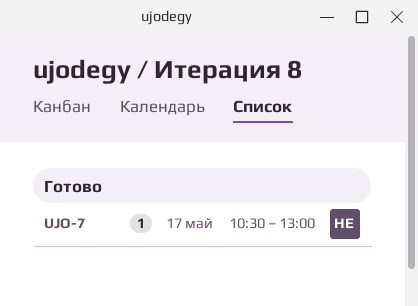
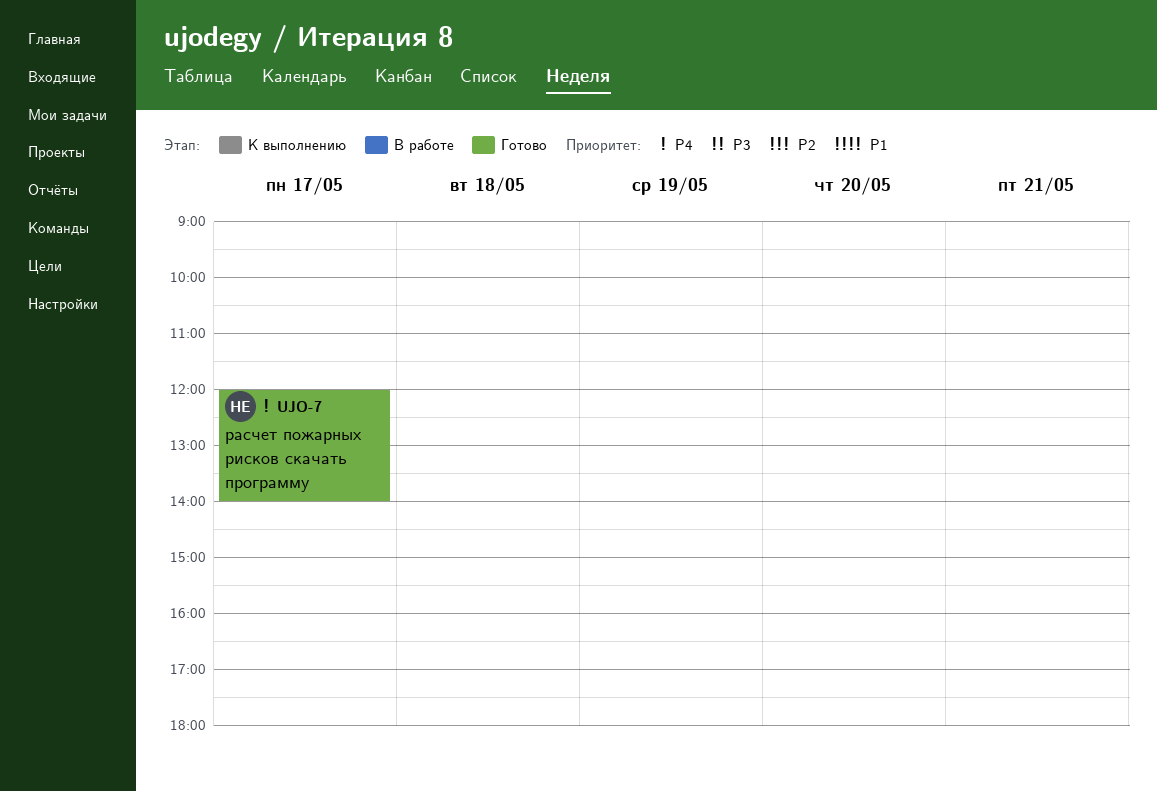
UJO-7, begins: 10:30 -> 12:00
UJO-7, ends: 13:00 -> 14:00

